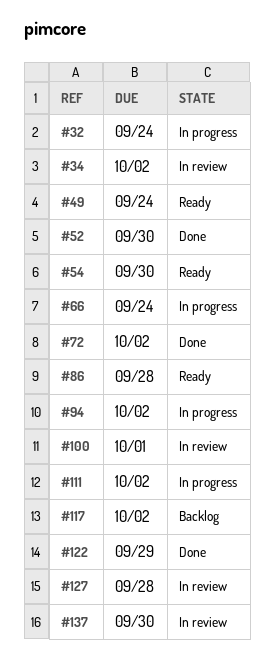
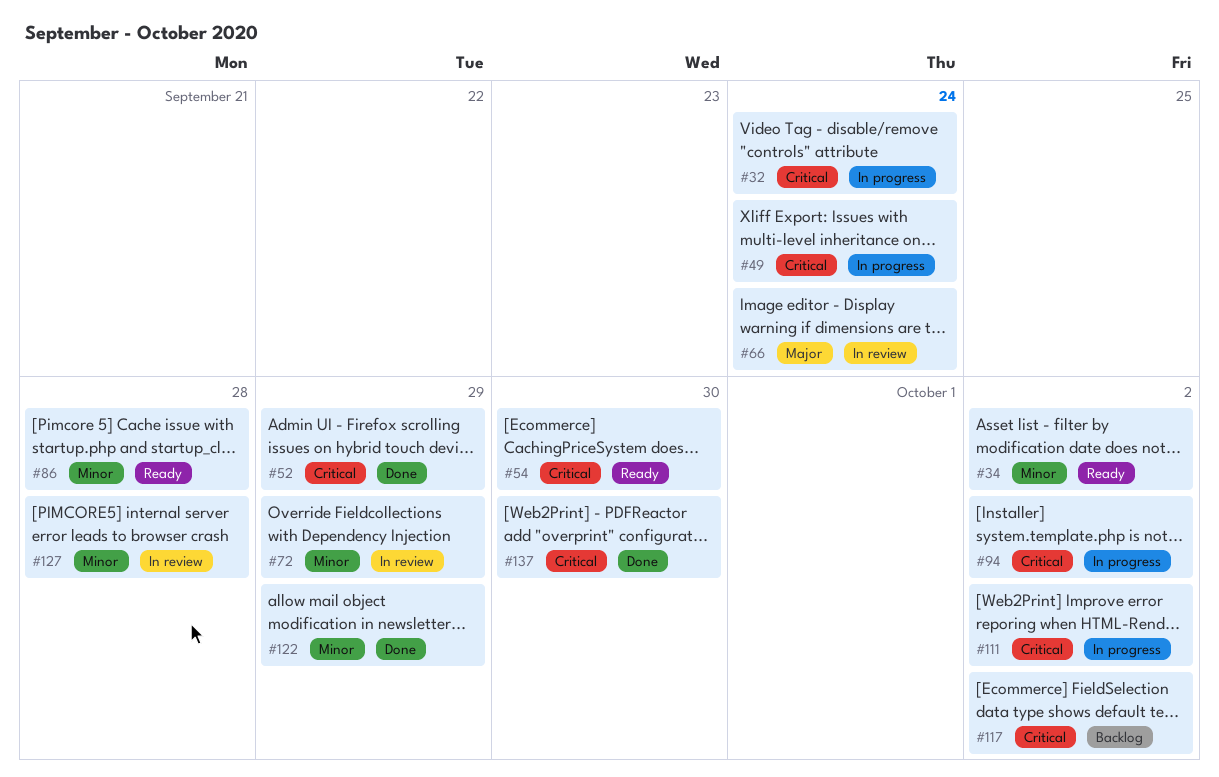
#34, status: In review -> Ready
#49, status: Ready -> In progress
#52, due: Sep 30 -> Sep 29
#66, status: In progress -> In review
#72, status: Done -> In review
#72, due: Oct 2 -> Sep 29
#100: present -> none
#137, status: In review -> Done

